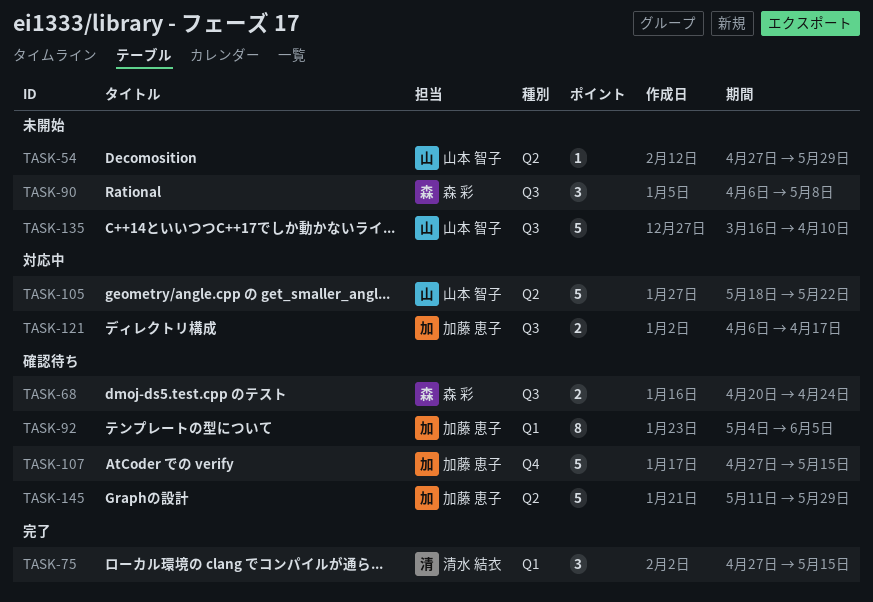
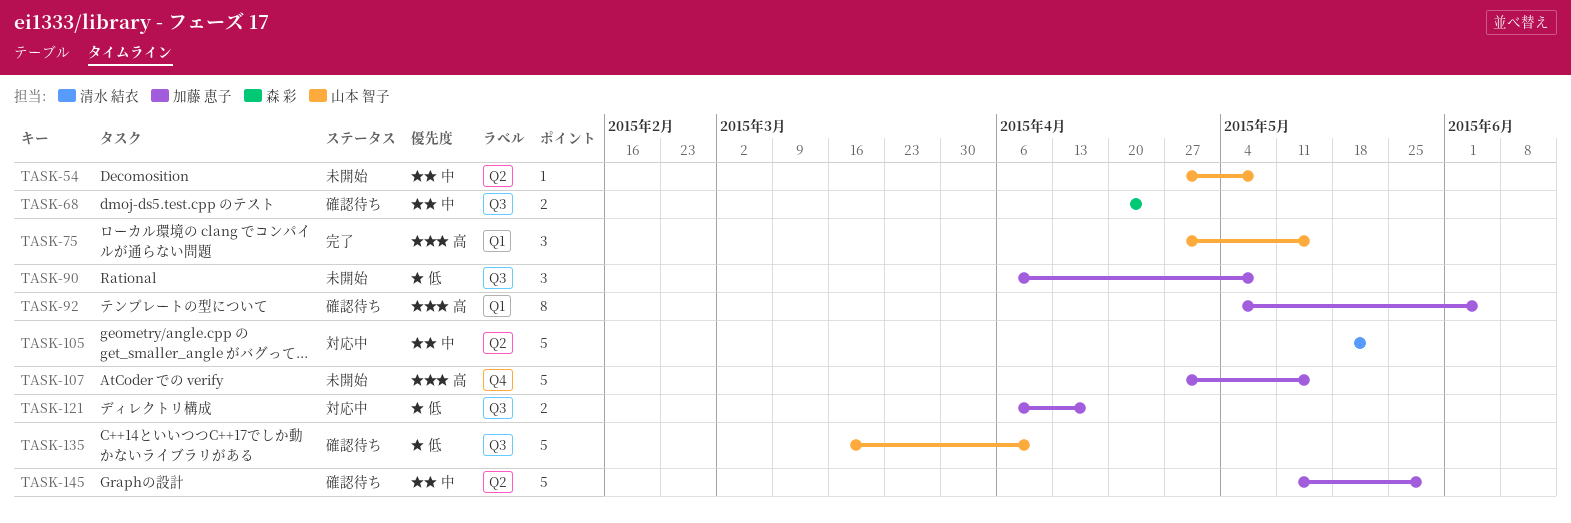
TASK-54, due: May 29 -> May 8
TASK-75, owner: 清水 結衣 -> 山本 智子
TASK-90, owner: 森 彩 -> 加藤 恵子
TASK-105, owner: 山本 智子 -> 清水 結衣
TASK-107, status: 確認待ち -> 未開始
TASK-135, status: 未開始 -> 確認待ち

